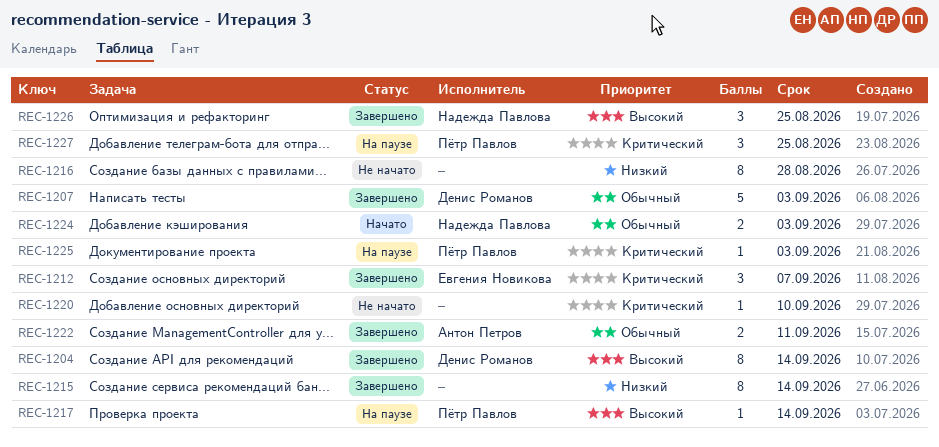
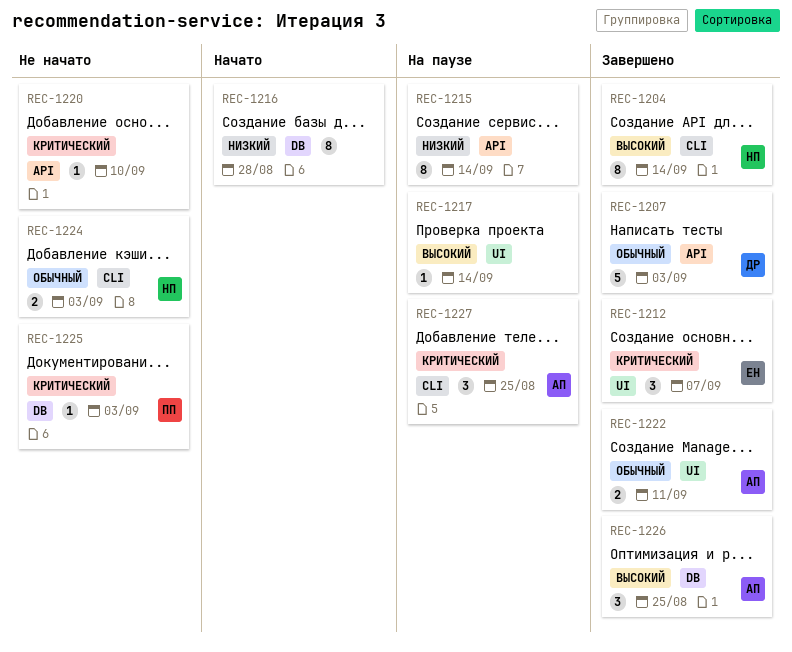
REC-1204, owner: Денис Романов -> Надежда Павлова
REC-1215, status: Завершено -> На паузе
REC-1216, status: Не начато -> Начато
REC-1217, owner: Пётр Павлов -> none
REC-1224, status: Начато -> Не начато
REC-1225, status: На паузе -> Не начато
REC-1226, owner: Надежда Павлова -> Антон Петров
REC-1227, owner: Пётр Павлов -> Антон Петров

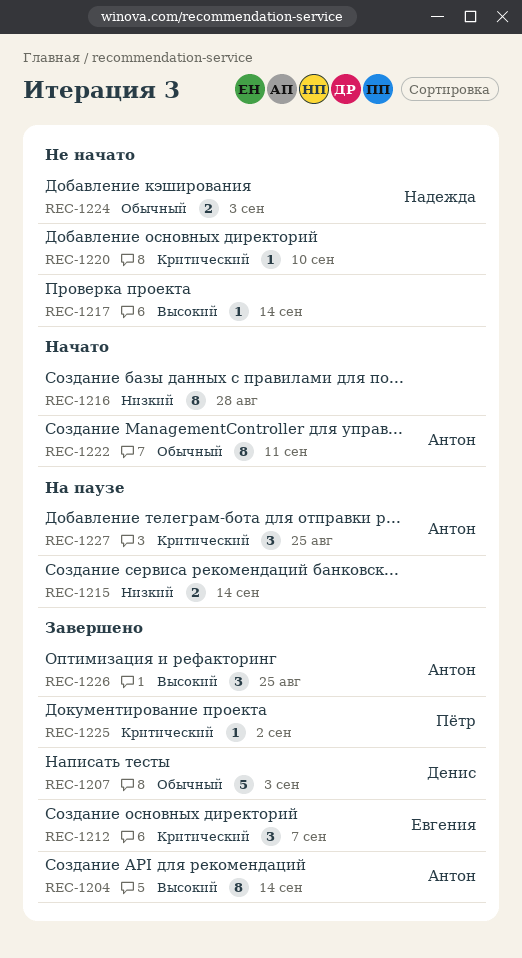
REC-1204, owner: Надежда -> Антон
REC-1215, estimate: 8 -> 2
REC-1217, status: На паузе -> Не начато
REC-1222, status: Завершено -> Начато
REC-1222, estimate: 2 -> 8
REC-1225, status: Не начато -> Завершено
REC-1225, due: Sep 3 -> Sep 2

